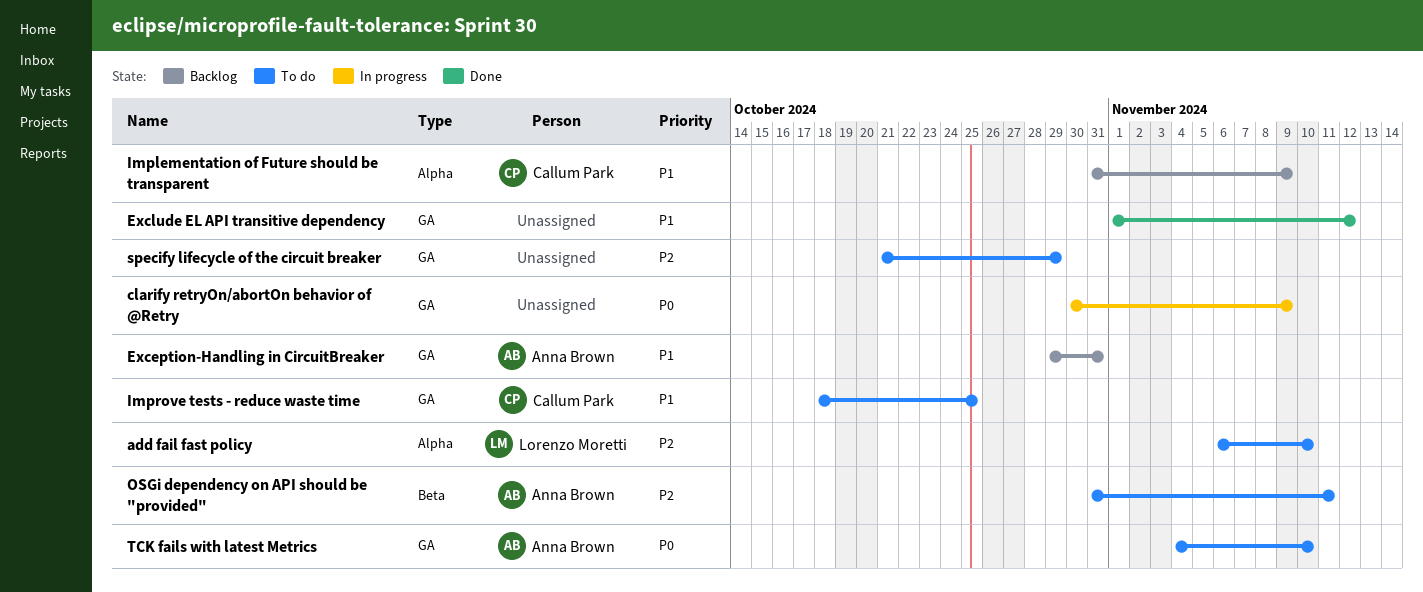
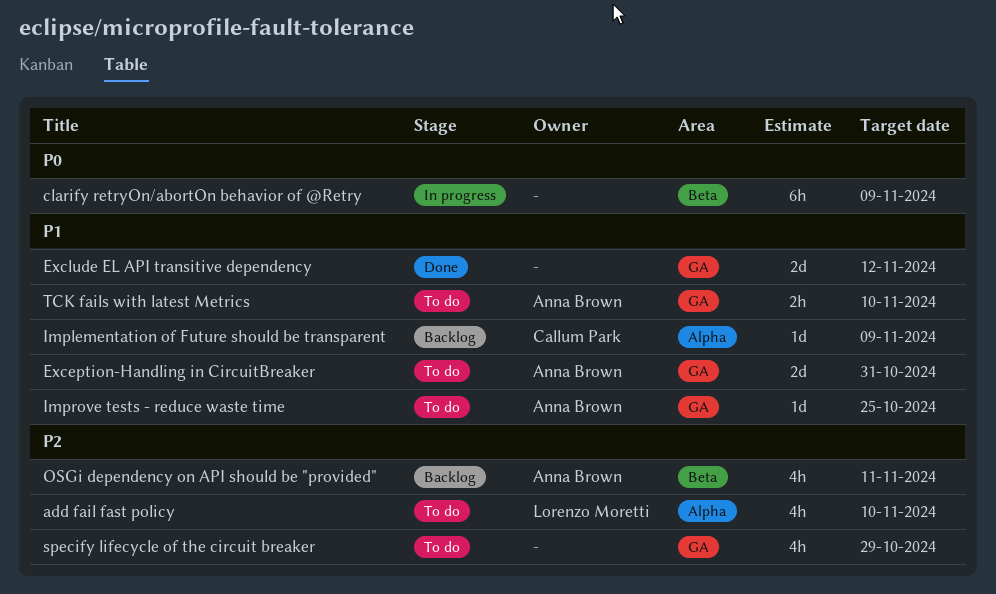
clarify retryOn/abortOn behavior of @Retry, label: GA -> Beta
Exception-Handling in CircuitBreaker, status: Backlog -> To do
Improve tests - reduce waste time, owner: Callum Park -> Anna Brown
OSGi dependency on API should be "provided", status: To do -> Backlog
TCK fails with latest Metrics, priority: P0 -> P1

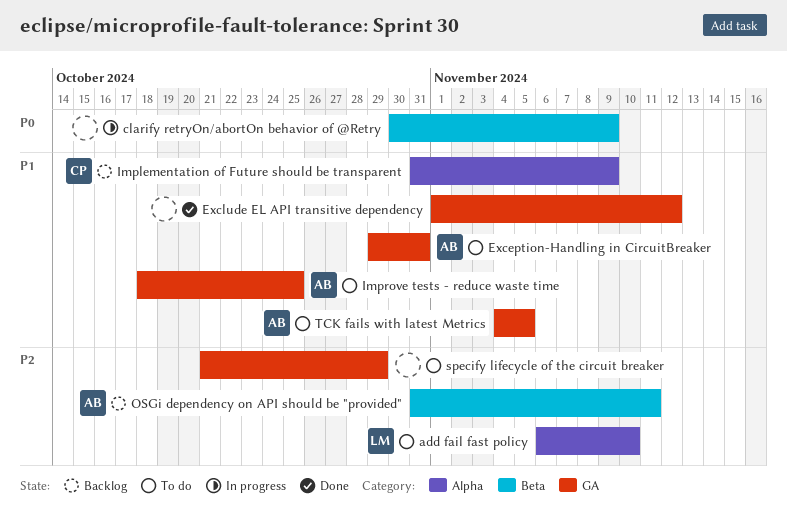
TCK fails with latest Metrics, due: Nov 10 -> Nov 5

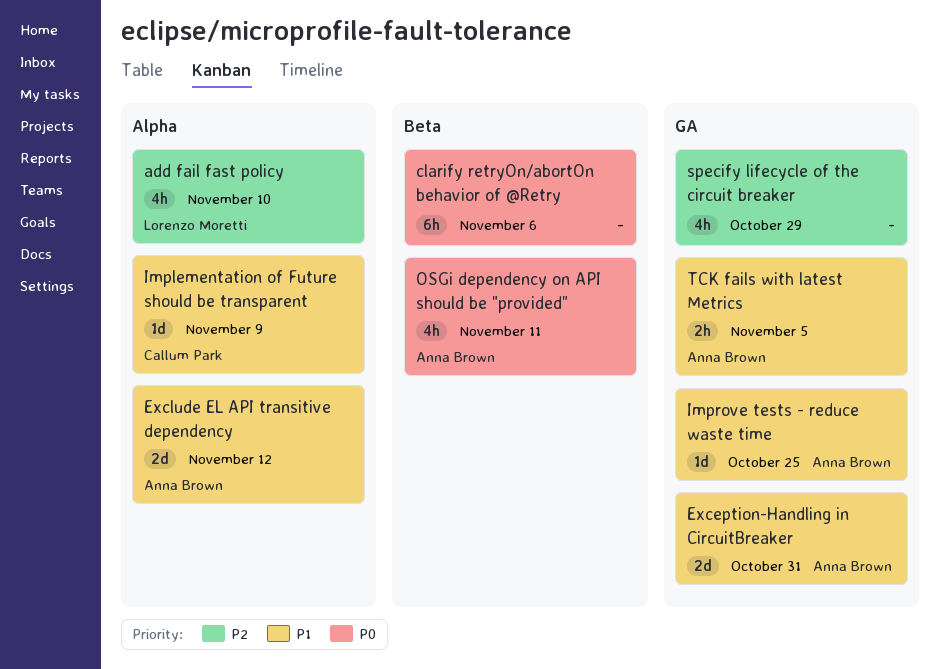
clarify retryOn/abortOn behavior of @Retry, due: Nov 9 -> Nov 6
Exclude EL API transitive dependency, owner: none -> Anna Brown
Exclude EL API transitive dependency, label: GA -> Alpha
OSGi dependency on API should be "provided", priority: P2 -> P0

